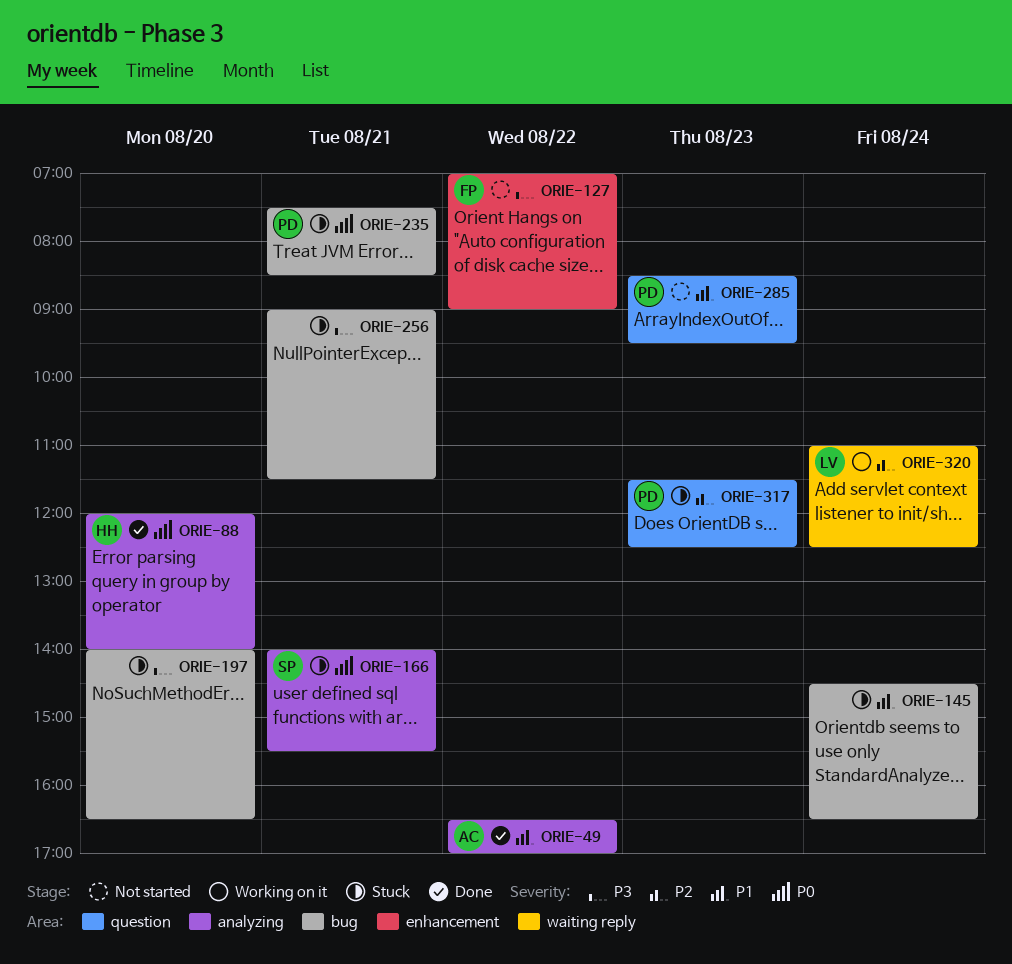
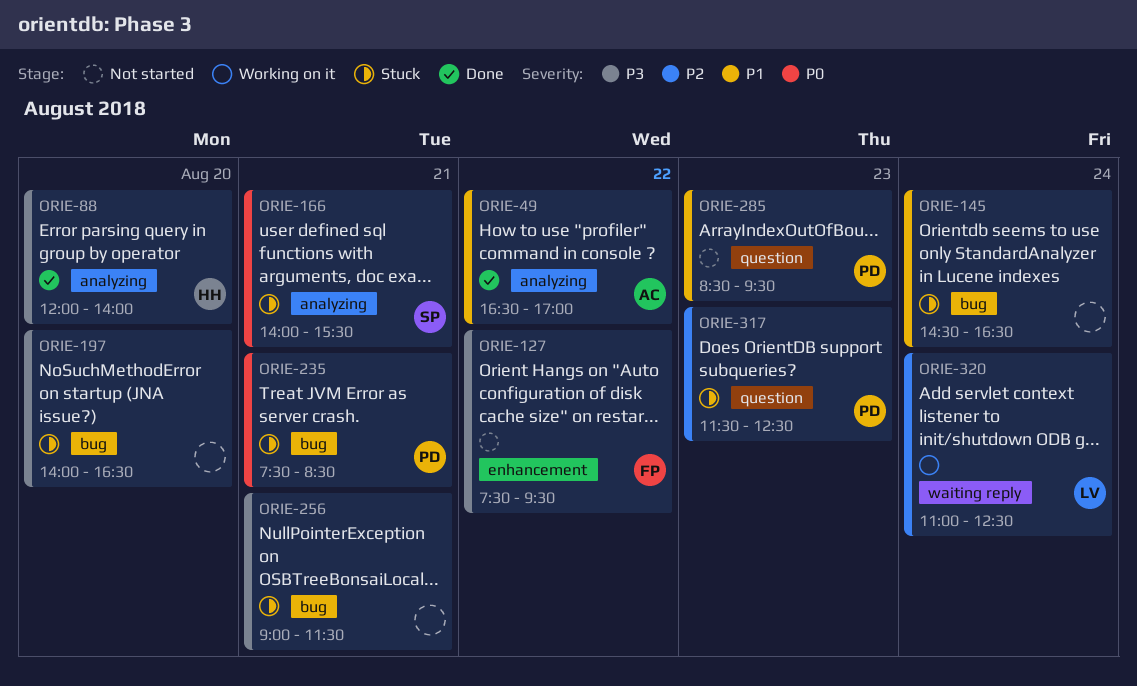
ORIE-88, priority: P0 -> P3
ORIE-127, begins: 07:00 -> 07:30
ORIE-127, ends: 09:00 -> 09:30

